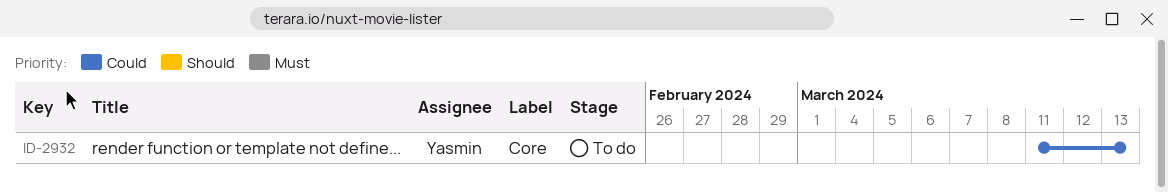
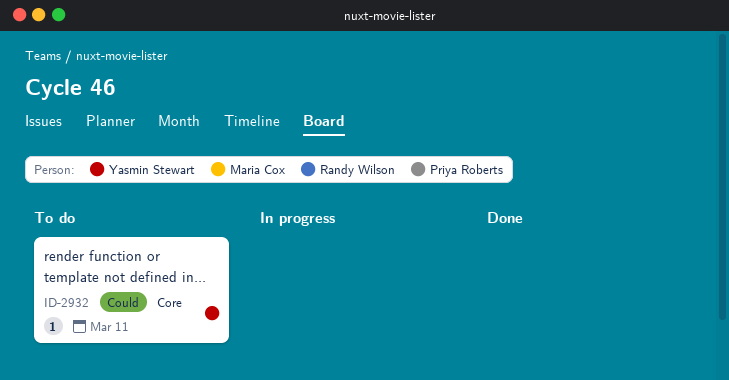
ID-2932, due: Mar 13 -> Mar 11

